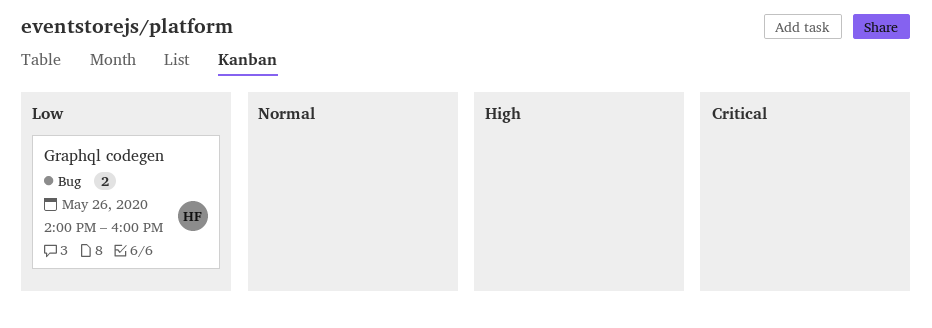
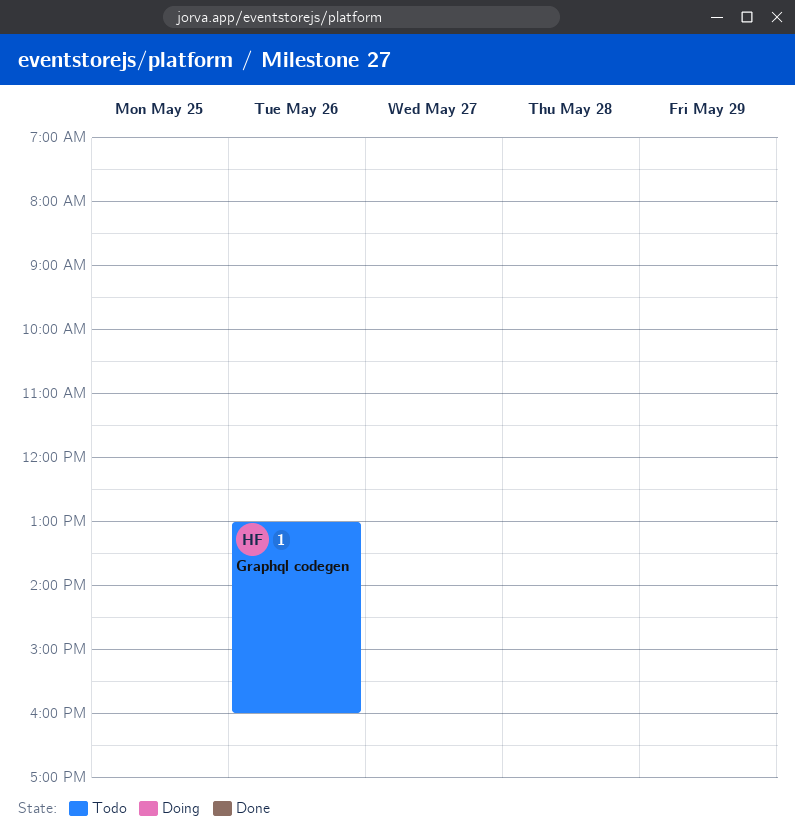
Graphql codegen, estimate: 2 -> 1
Graphql codegen, begins: 14:00 -> 13:00

